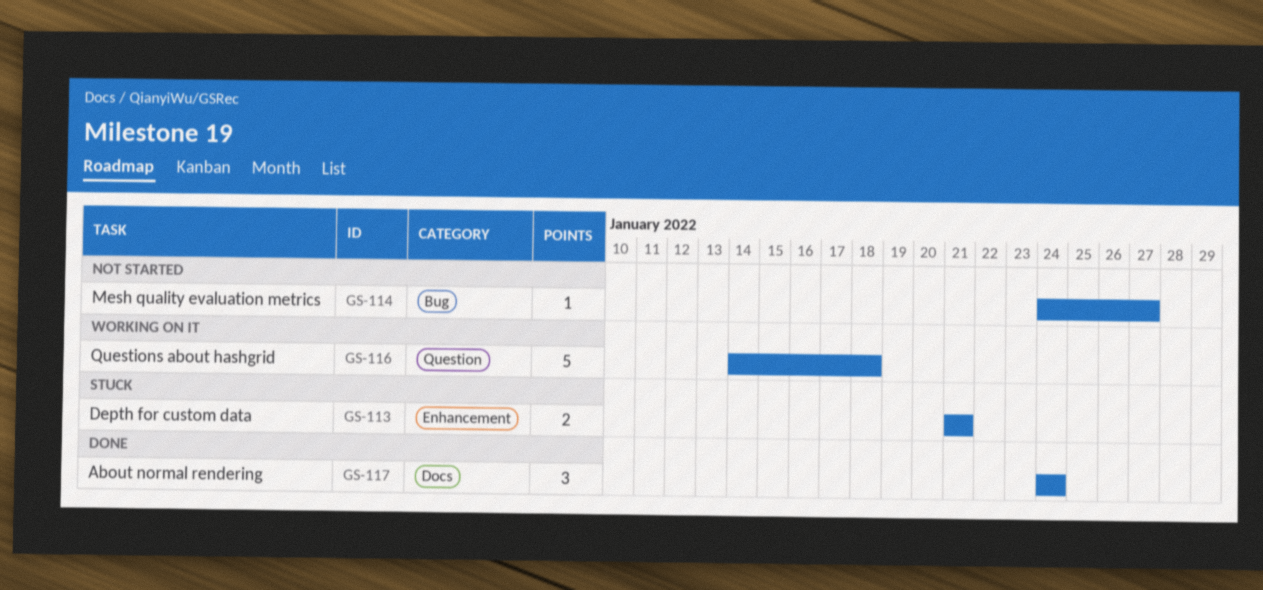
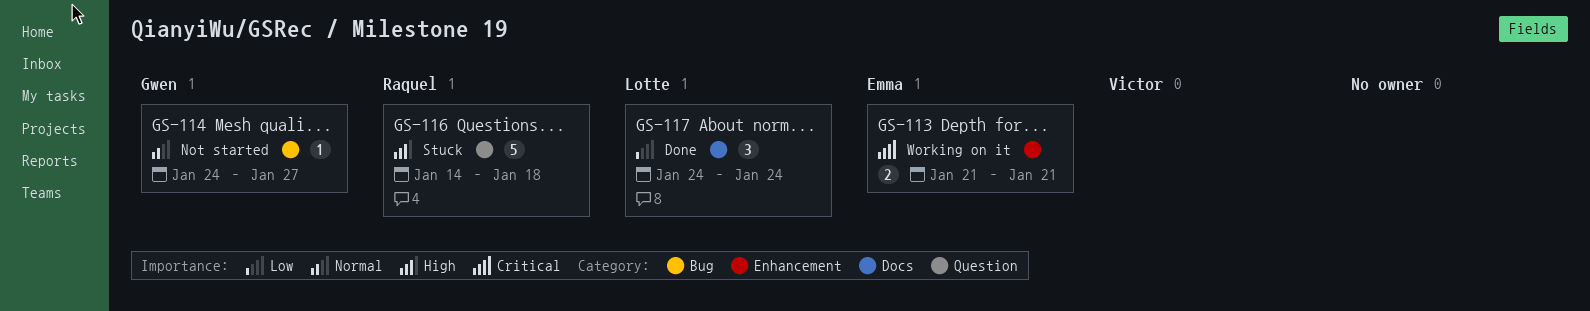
GS-113, status: Stuck -> Working on it
GS-116, status: Working on it -> Stuck

